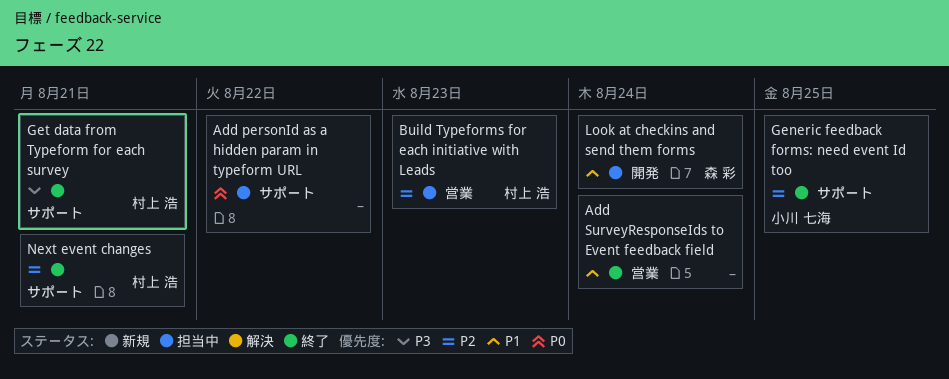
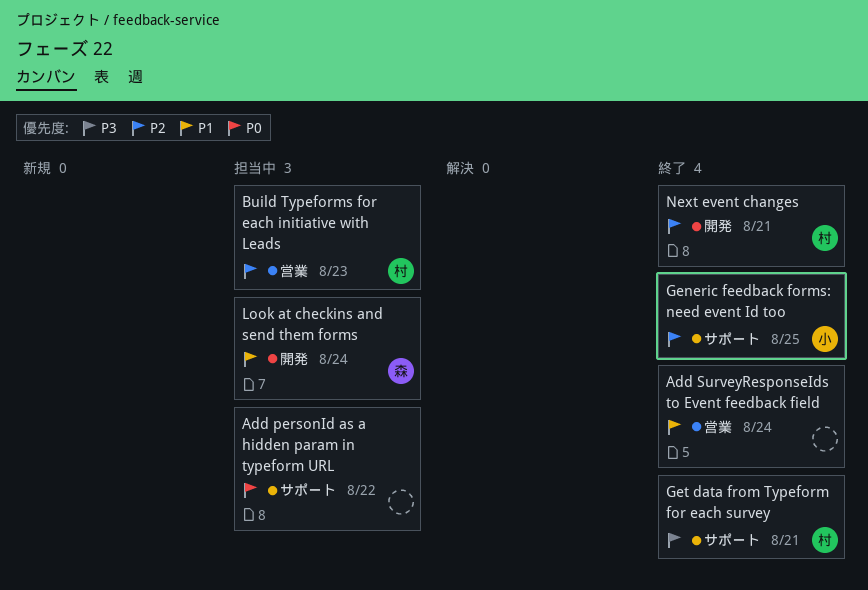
Next event changes, label: サポート -> 開発

